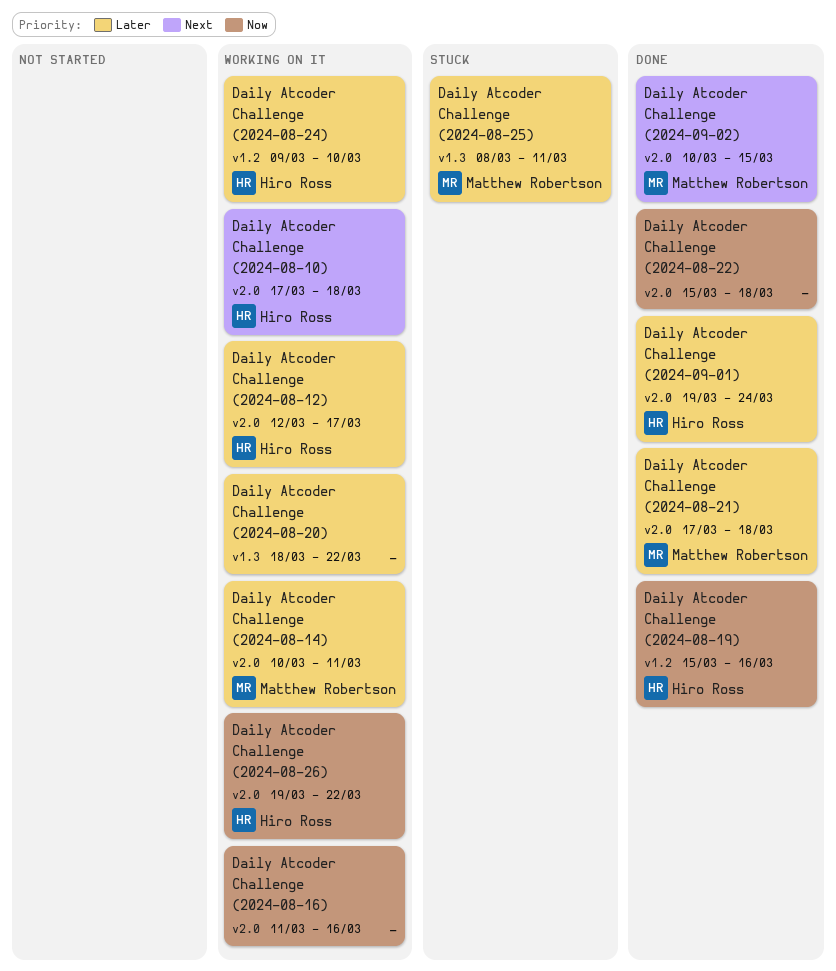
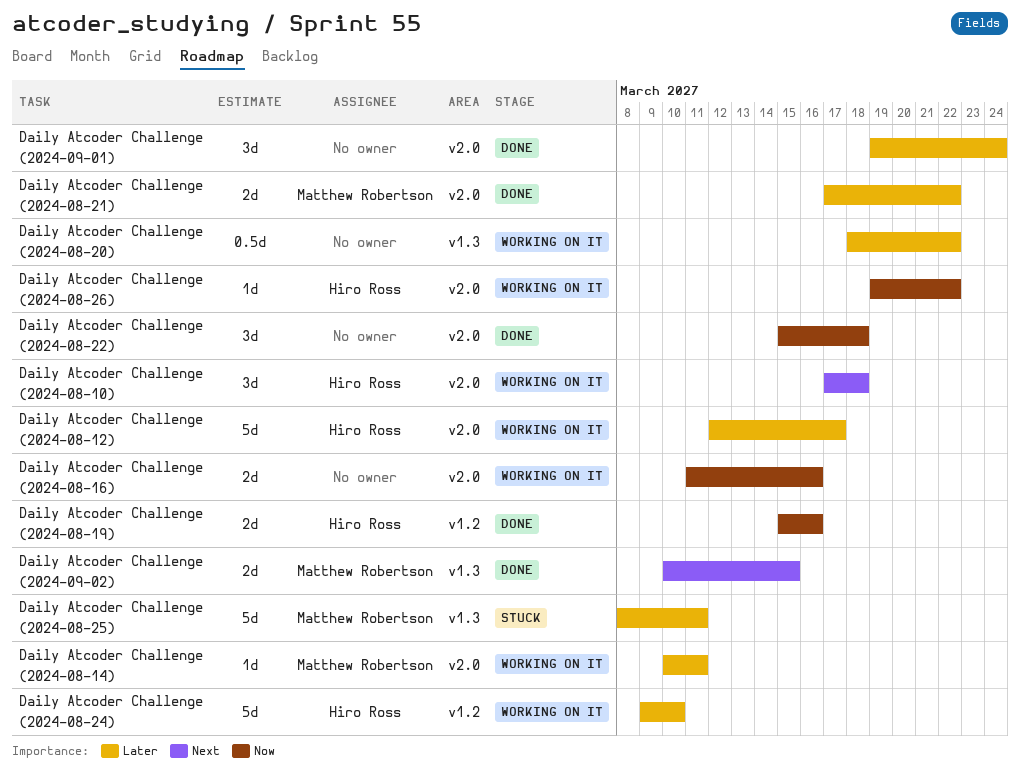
Daily Atcoder Challenge (2024-08-21), due: Mar 18 -> Mar 22
Daily Atcoder Challenge (2024-09-01), owner: Hiro Ross -> none
Daily Atcoder Challenge (2024-09-02), label: v2.0 -> v1.3

